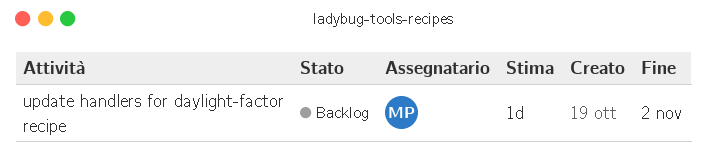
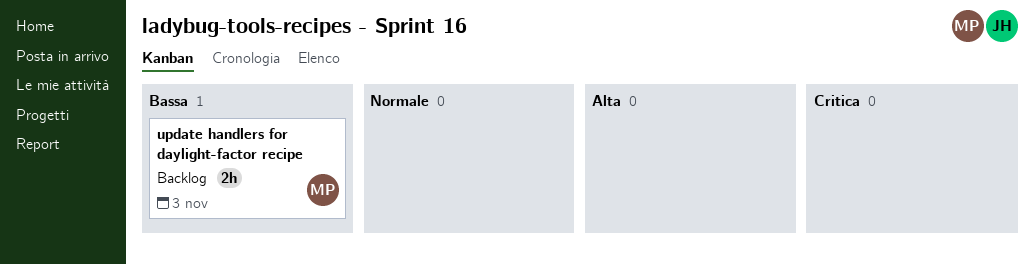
update handlers for daylight-factor recipe, estimate: 1d -> 2h
update handlers for daylight-factor recipe, due: Nov 2 -> Nov 3

